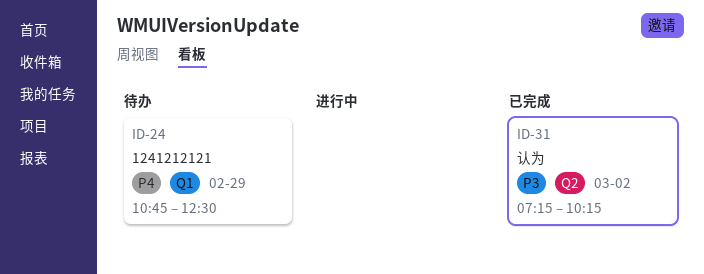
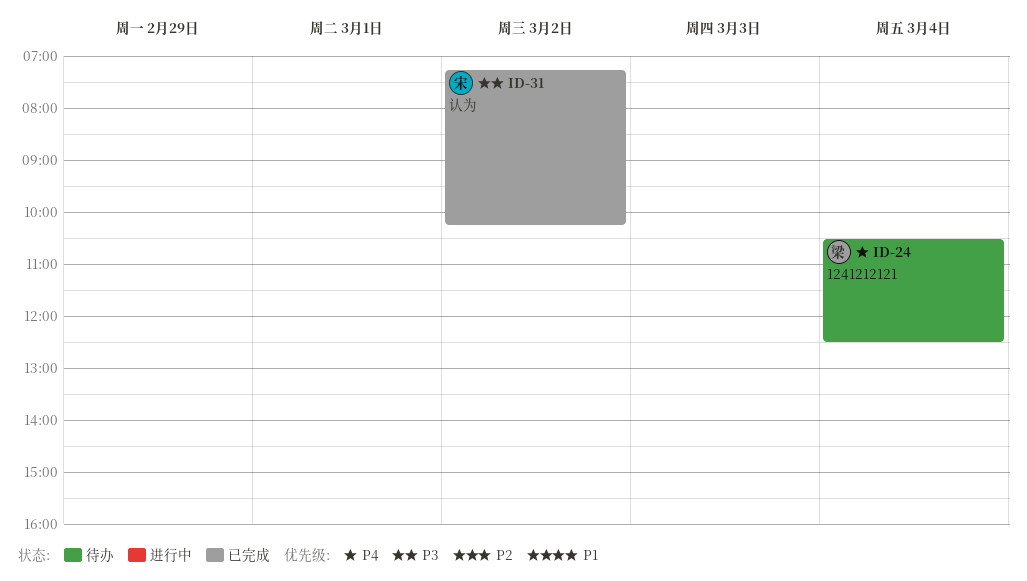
ID-24, day: Feb 29 -> Mar 4
ID-24, begins: 10:45 -> 10:30

